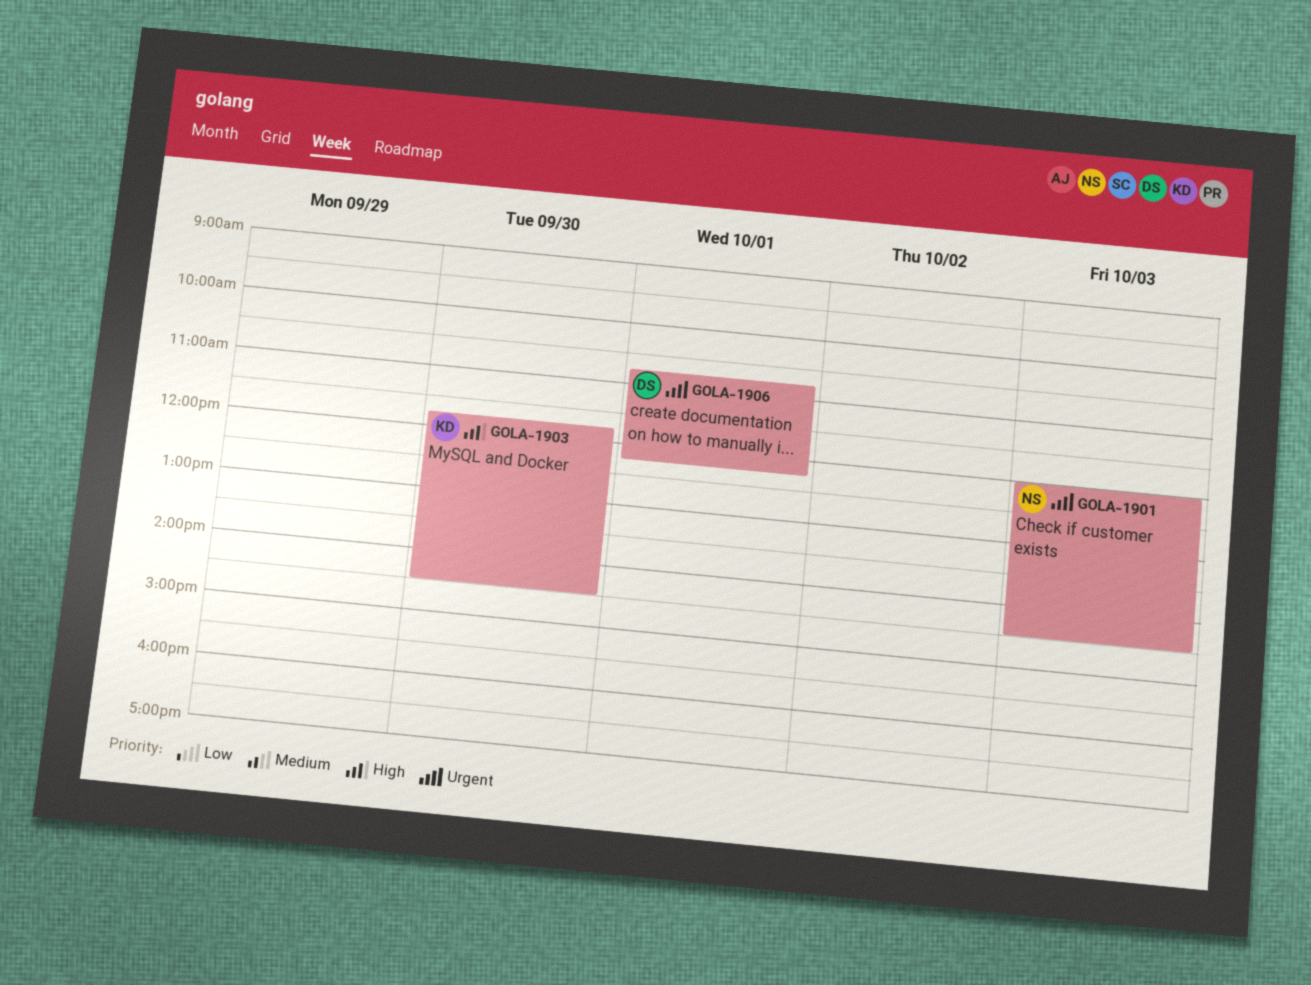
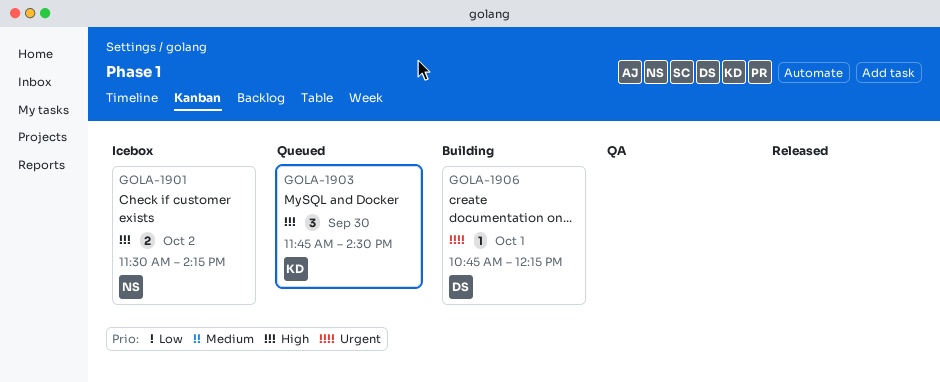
GOLA-1901, priority: Urgent -> High
GOLA-1901, day: Oct 3 -> Oct 2
GOLA-1901, begins: 12:00 -> 11:30
GOLA-1901, ends: 14:30 -> 14:15

